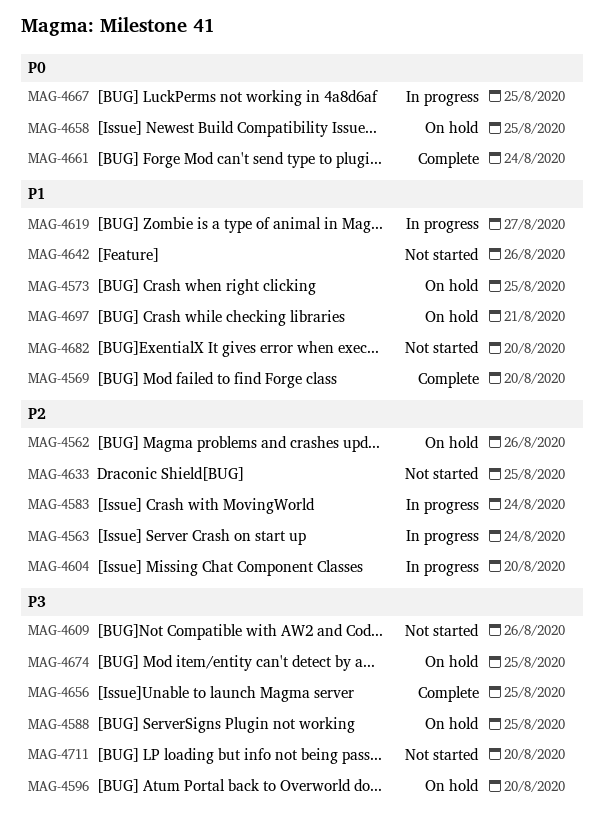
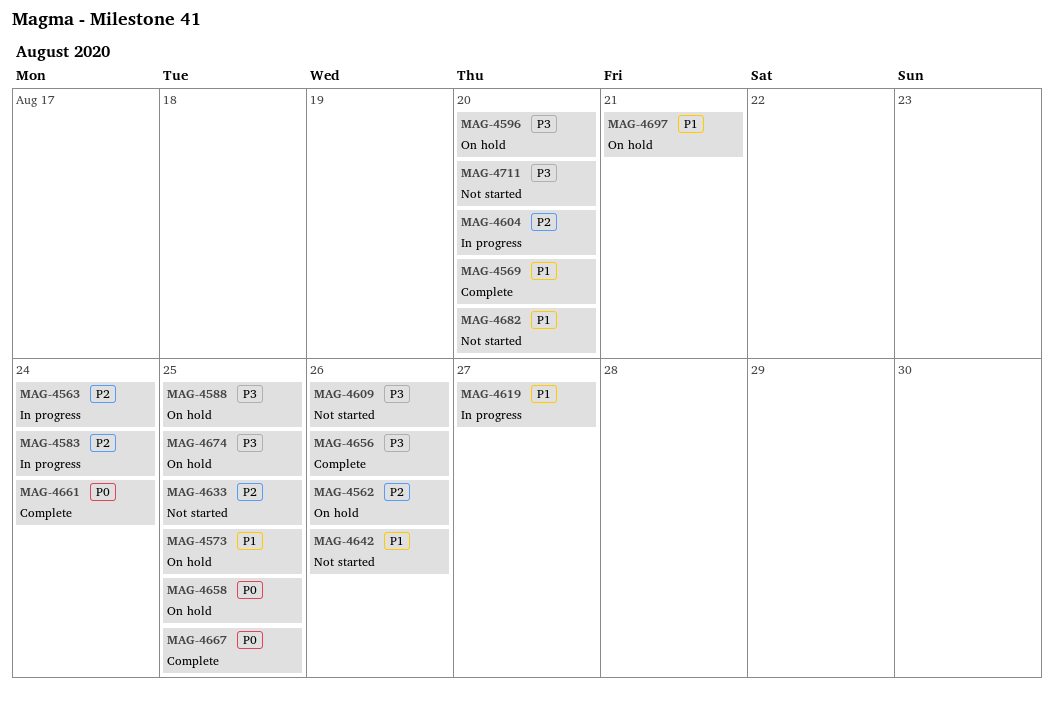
MAG-4656, due: Aug 25 -> Aug 26
MAG-4667, status: In progress -> Complete

